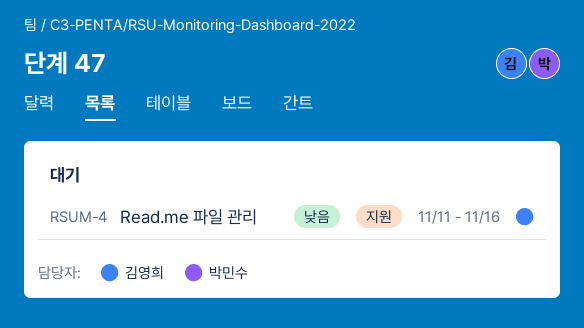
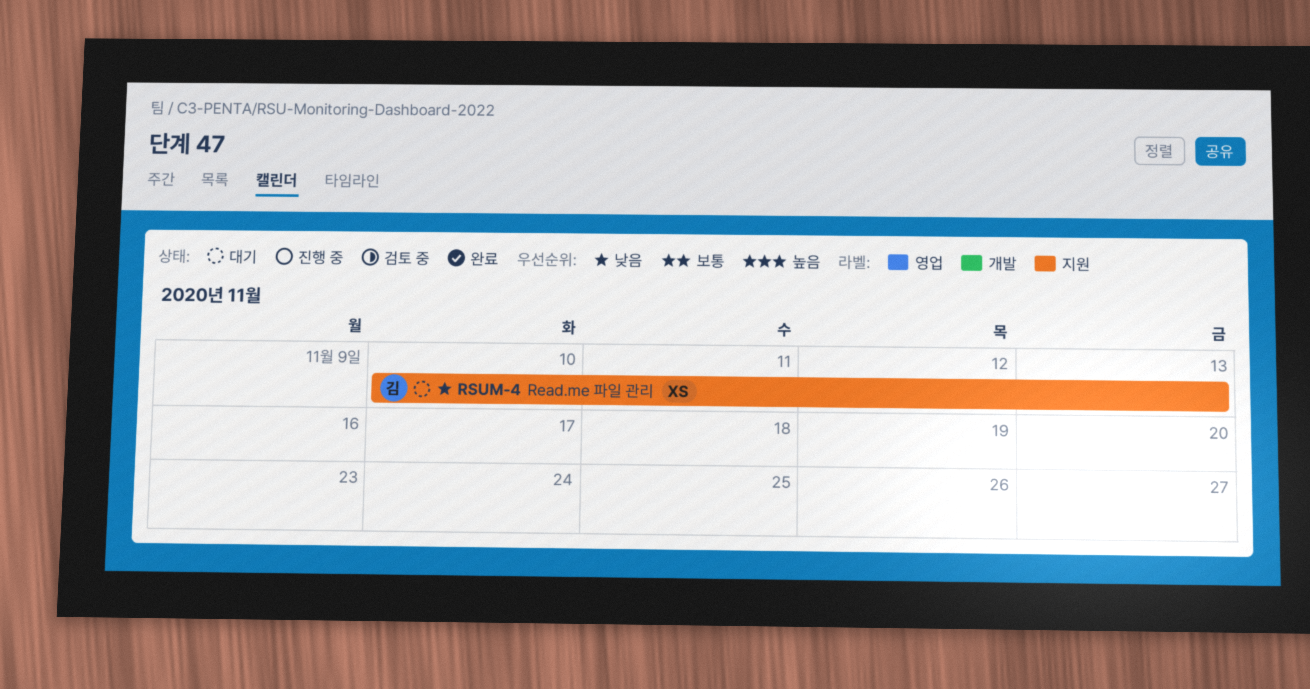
RSUM-4, start: Nov 11 -> Nov 10
RSUM-4, due: Nov 16 -> Nov 13

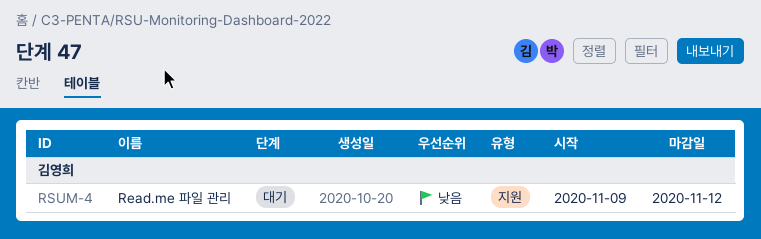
RSUM-4, start: Nov 10 -> Nov 9
RSUM-4, due: Nov 13 -> Nov 12

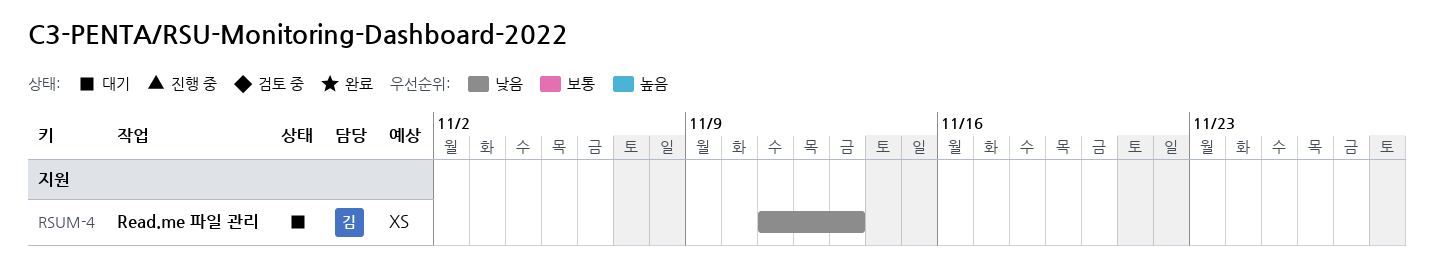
RSUM-4, start: Nov 9 -> Nov 11
RSUM-4, due: Nov 12 -> Nov 13

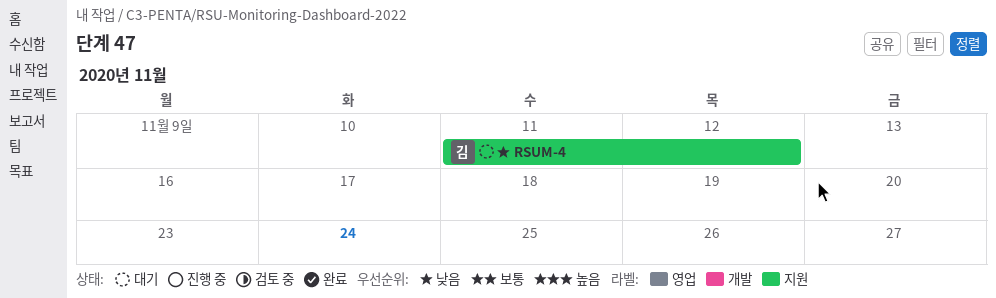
RSUM-4, due: Nov 13 -> Nov 12

